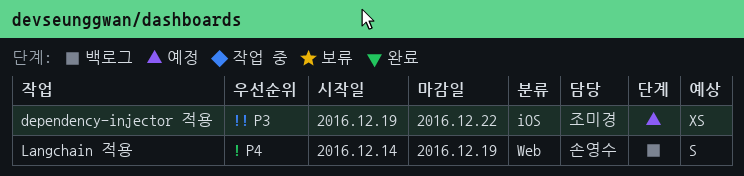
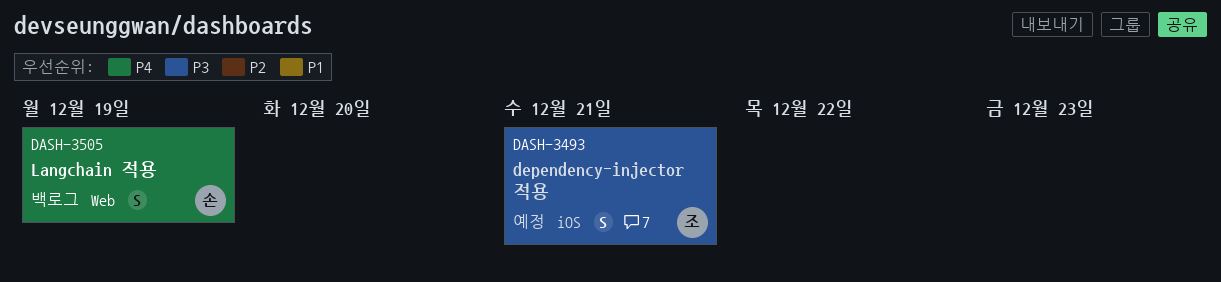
dependency-injector 적용, estimate: XS -> S
dependency-injector 적용, due: Dec 22 -> Dec 21

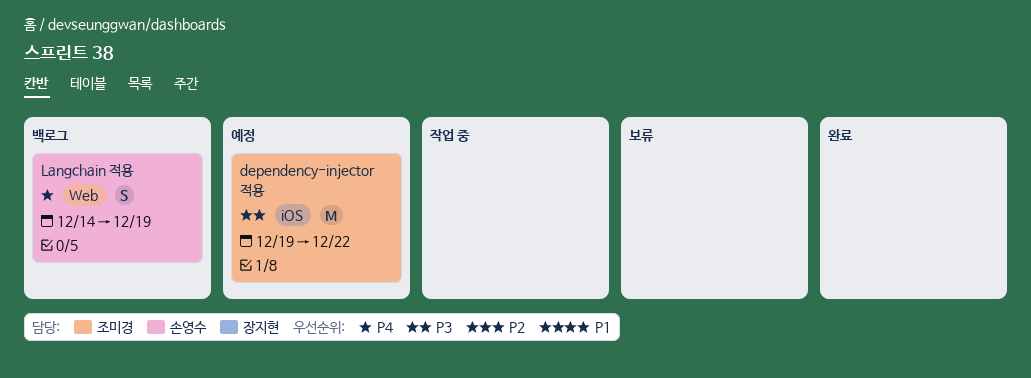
dependency-injector 적용, estimate: S -> M
dependency-injector 적용, due: Dec 21 -> Dec 22

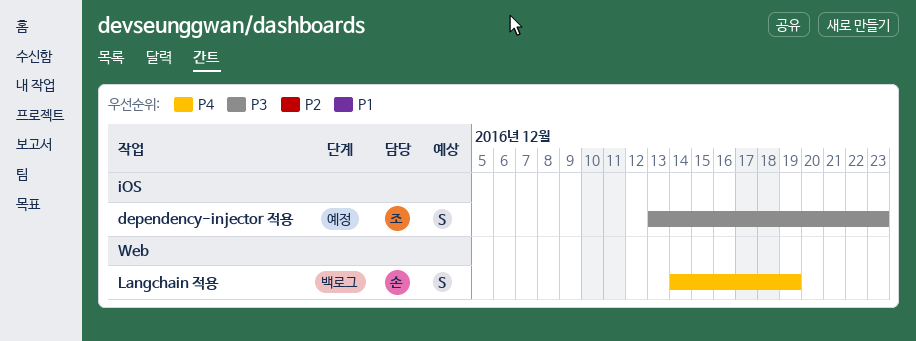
dependency-injector 적용, estimate: M -> S
dependency-injector 적용, start: Dec 19 -> Dec 13
dependency-injector 적용, due: Dec 22 -> Dec 23

